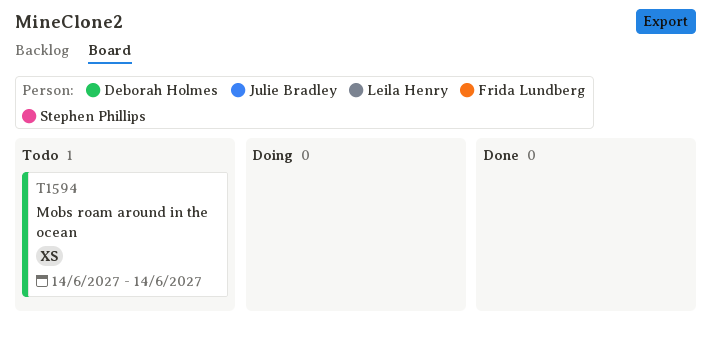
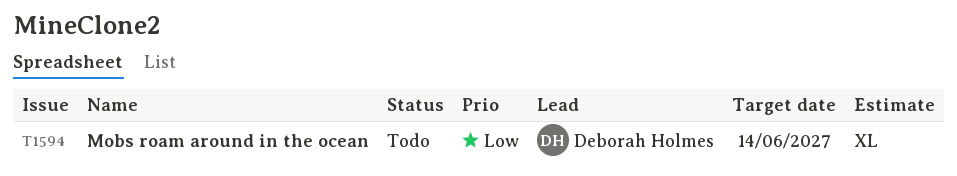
T1594, estimate: XS -> XL

